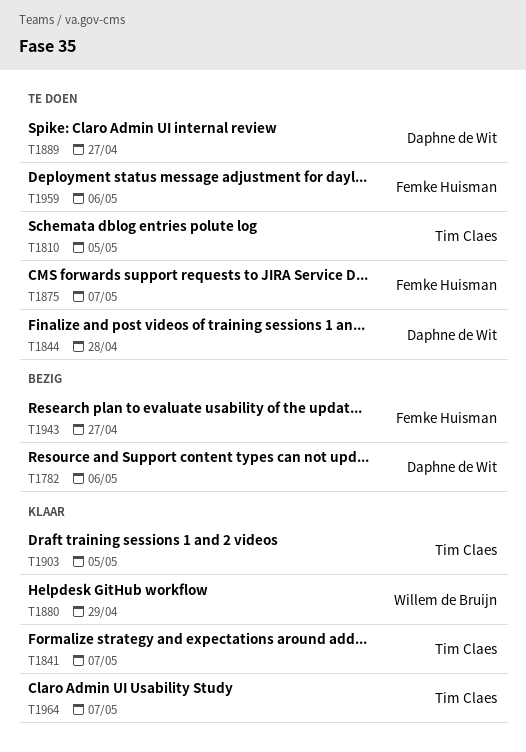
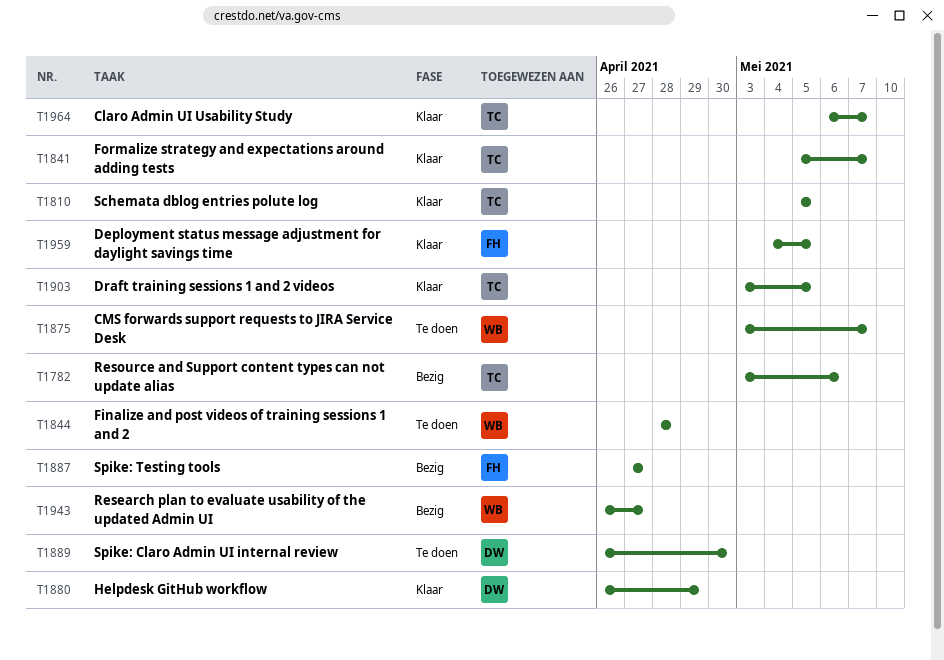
T1782, owner: Daphne de Wit -> Tim Claes
T1810, status: Te doen -> Klaar
T1844, owner: Daphne de Wit -> Willem de Bruijn
T1875, owner: Femke Huisman -> Willem de Bruijn
T1880, owner: Willem de Bruijn -> Daphne de Wit
T1887: none -> present
T1889, due: Apr 27 -> Apr 30
T1943, owner: Femke Huisman -> Willem de Bruijn
T1959, status: Te doen -> Klaar
T1959, due: May 6 -> May 5

